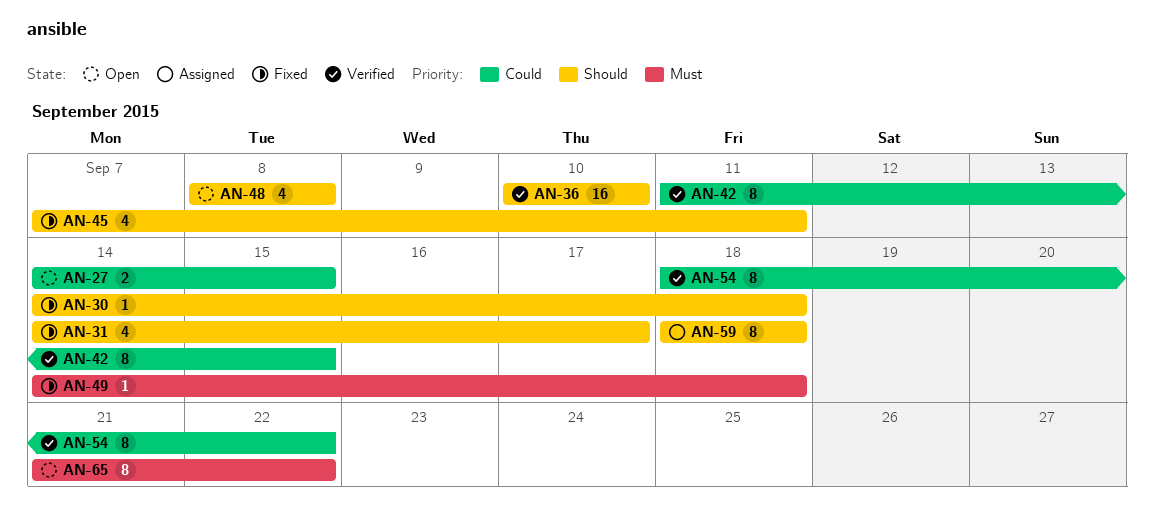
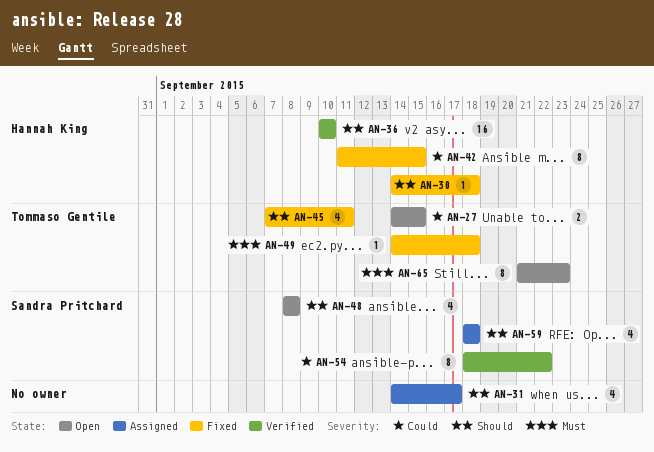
AN-31, status: Fixed -> Assigned
AN-42, status: Verified -> Fixed
AN-59, estimate: 8 -> 4
AN-65, due: Sep 22 -> Sep 23

